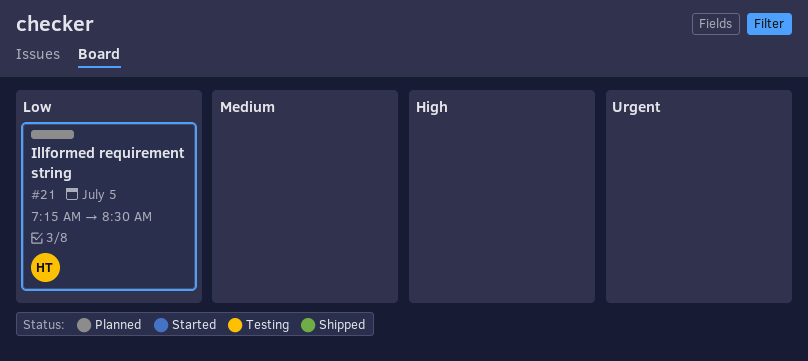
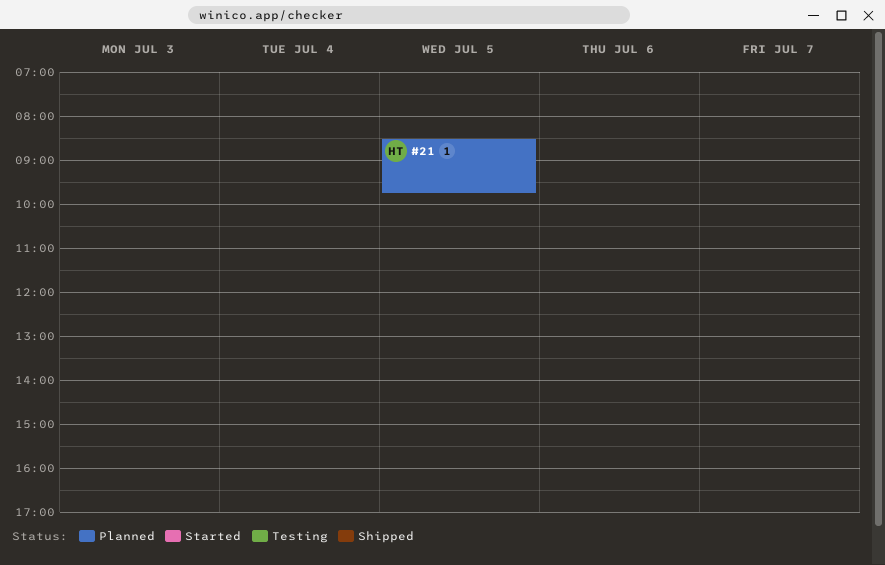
#21, begins: 07:15 -> 08:30
#21, ends: 08:30 -> 09:45

